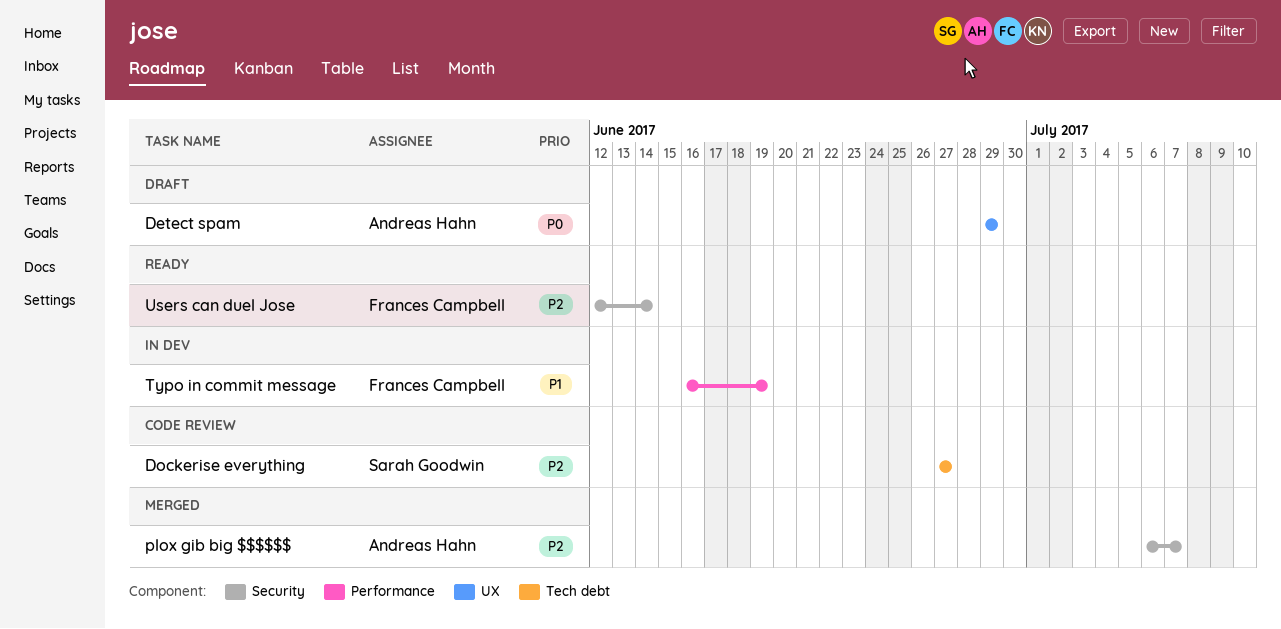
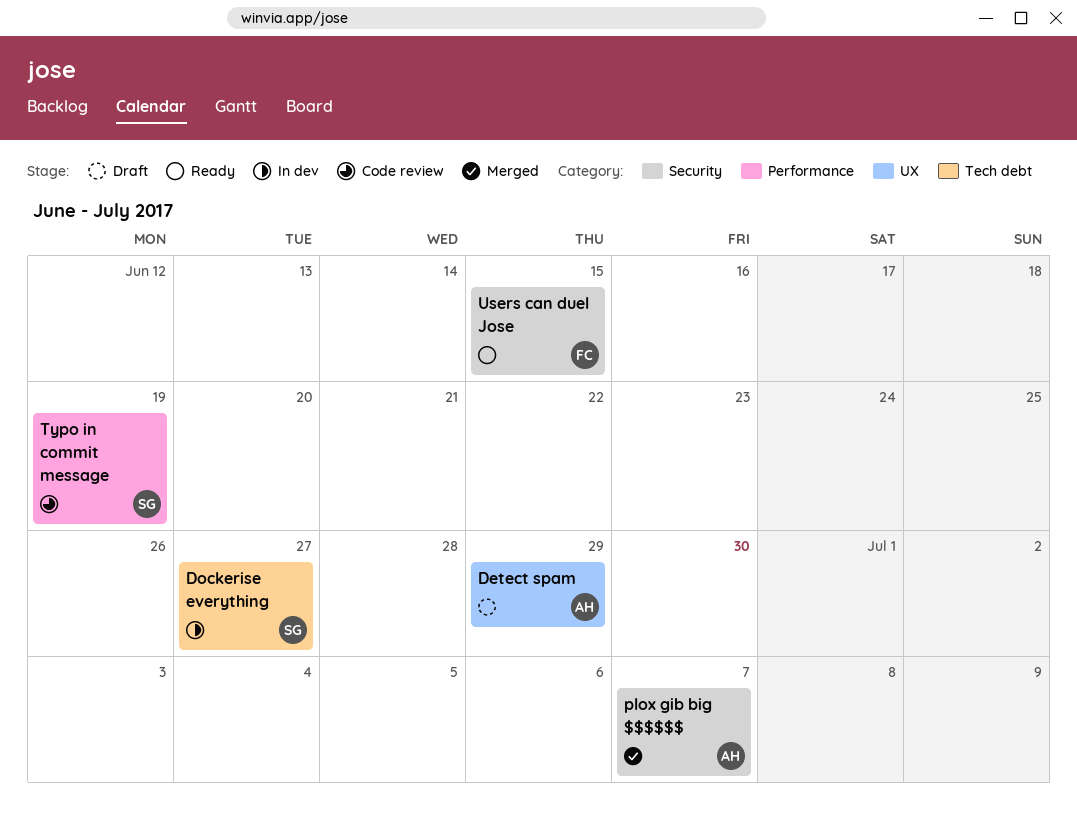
Dockerise everything, status: Code review -> In dev
Typo in commit message, status: In dev -> Code review
Typo in commit message, owner: Frances Campbell -> Sarah Goodwin
Users can duel Jose, due: Jun 14 -> Jun 15

